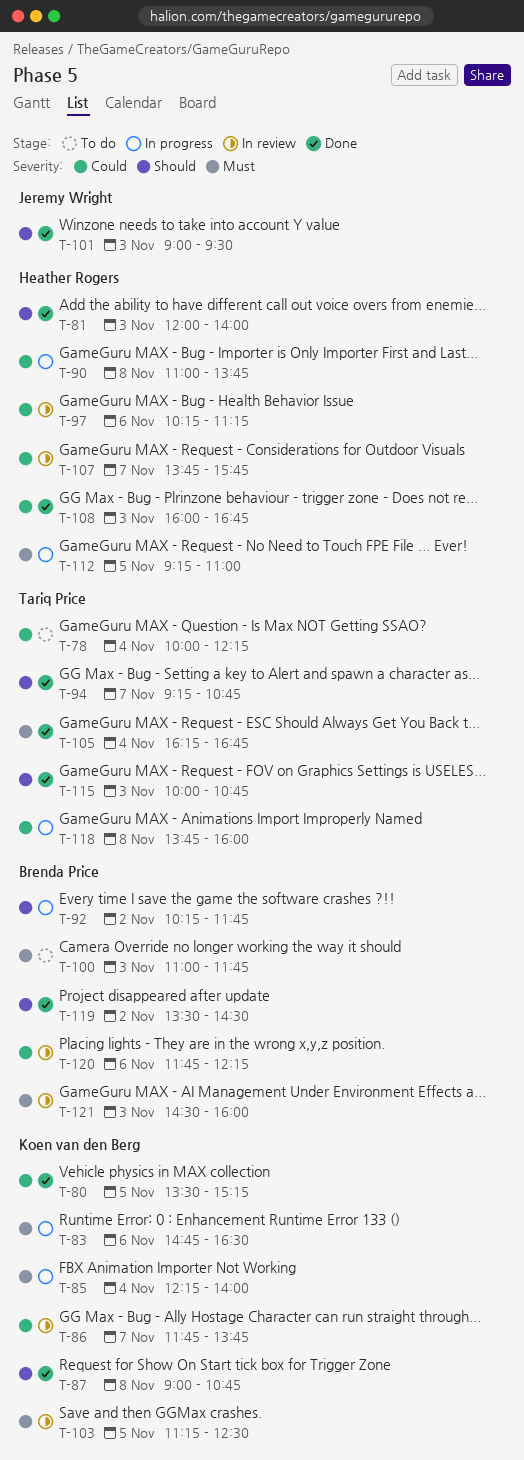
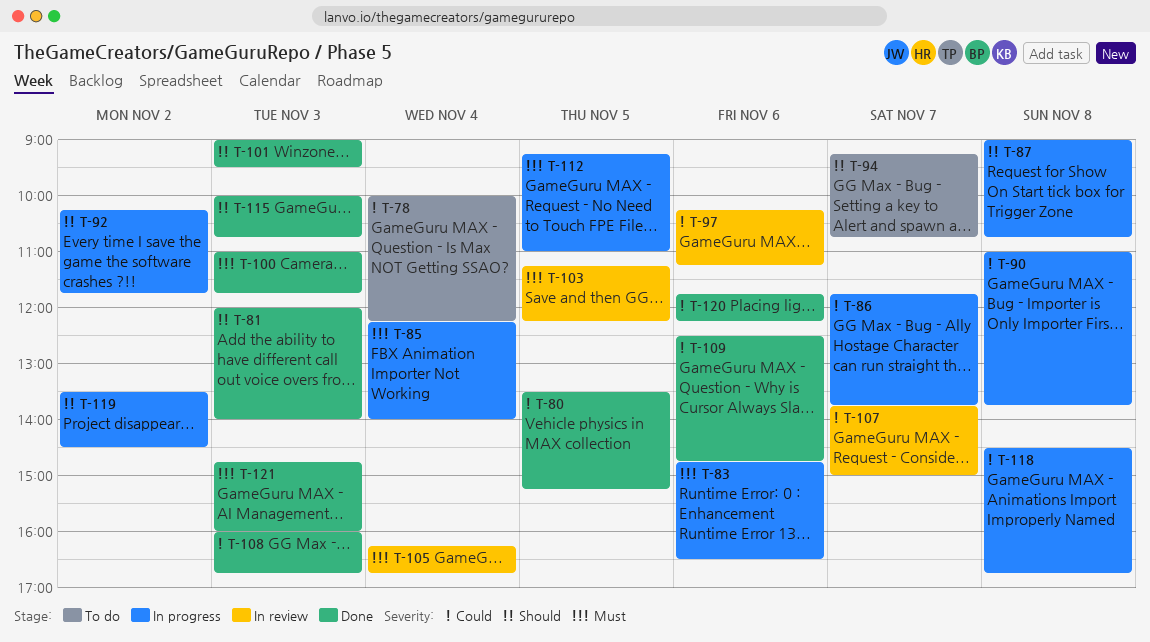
T-86, status: In review -> In progress
T-87, status: Done -> In progress
T-94, status: Done -> To do
T-100, status: To do -> Done
T-103, ends: 12:30 -> 12:15
T-105, status: Done -> In review
T-107, ends: 15:45 -> 15:00
T-109: none -> present
T-118, begins: 13:45 -> 14:30
T-118, ends: 16:00 -> 16:45
T-119, status: Done -> In progress
T-120, status: In review -> Done
T-121, status: In review -> Done
T-121, begins: 14:30 -> 14:45

